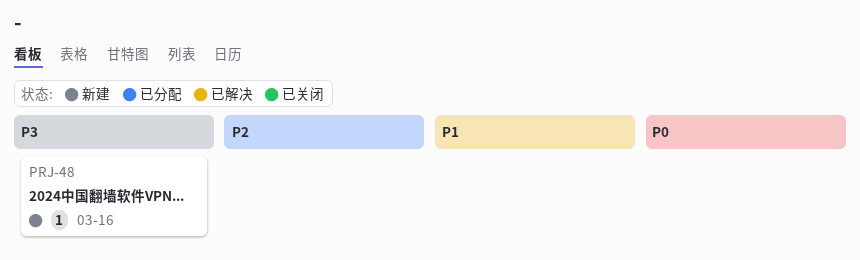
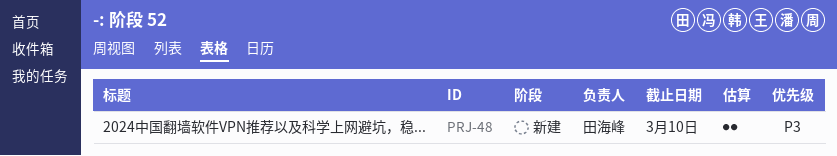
PRJ-48, estimate: 1 -> 2
PRJ-48, due: Mar 16 -> Mar 10

